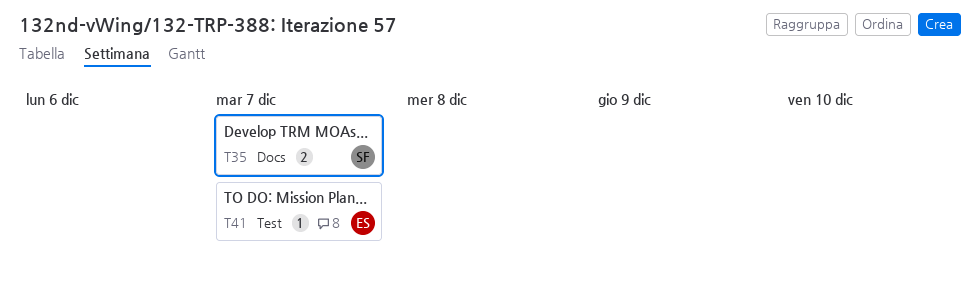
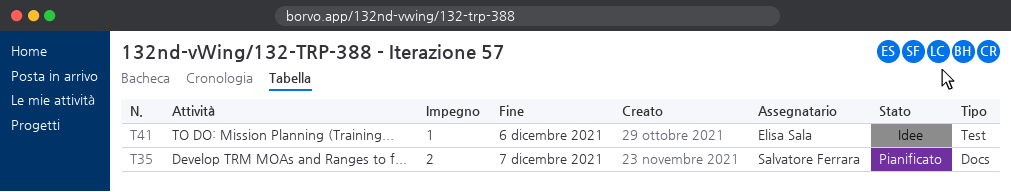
T41, due: Dec 7 -> Dec 6

